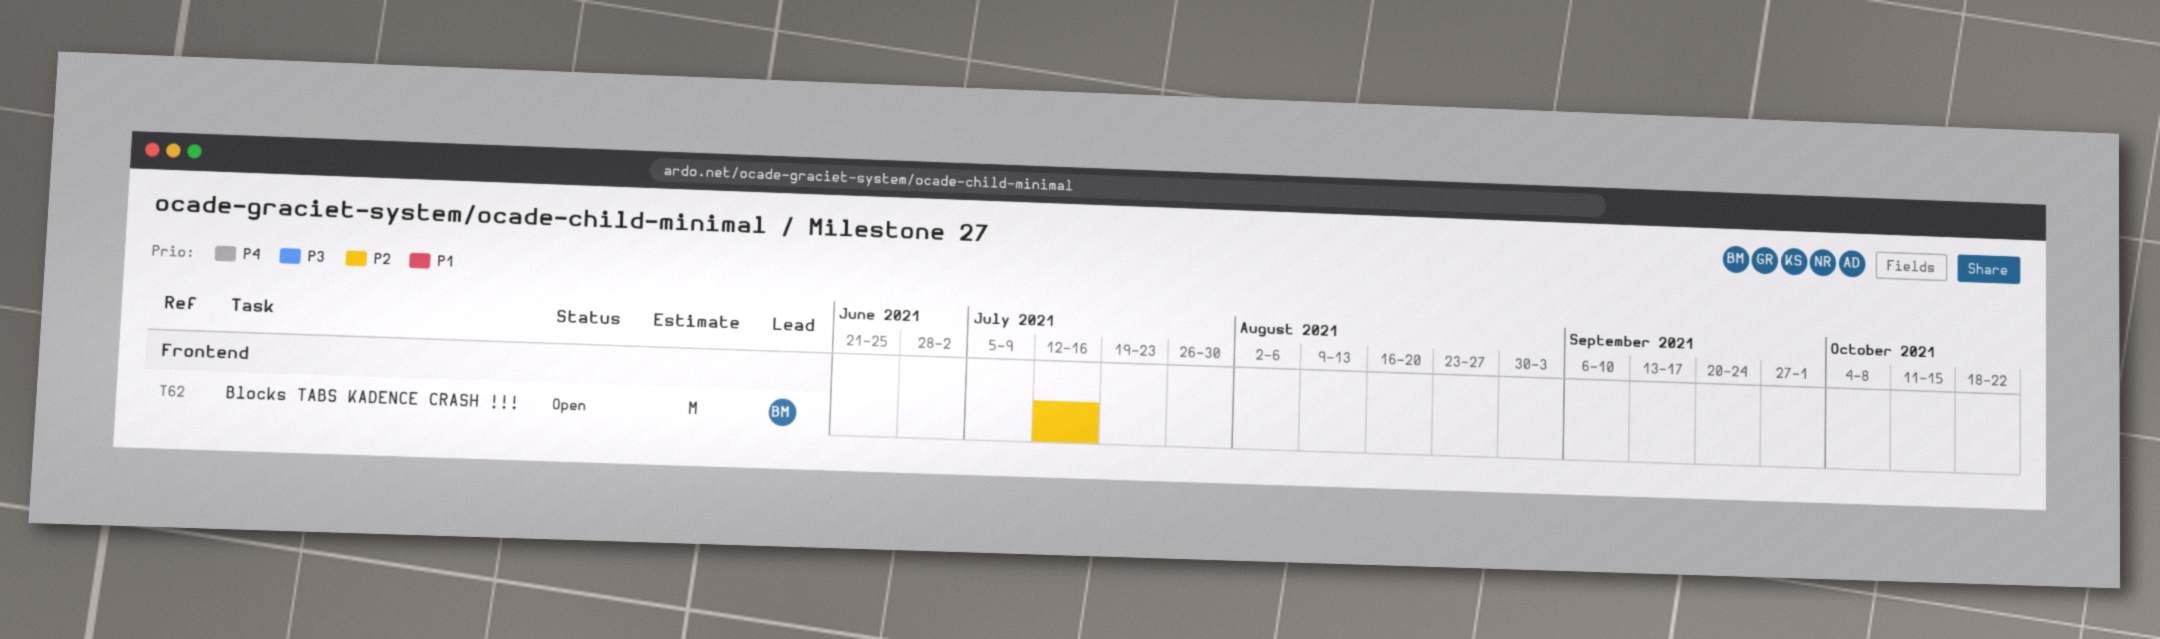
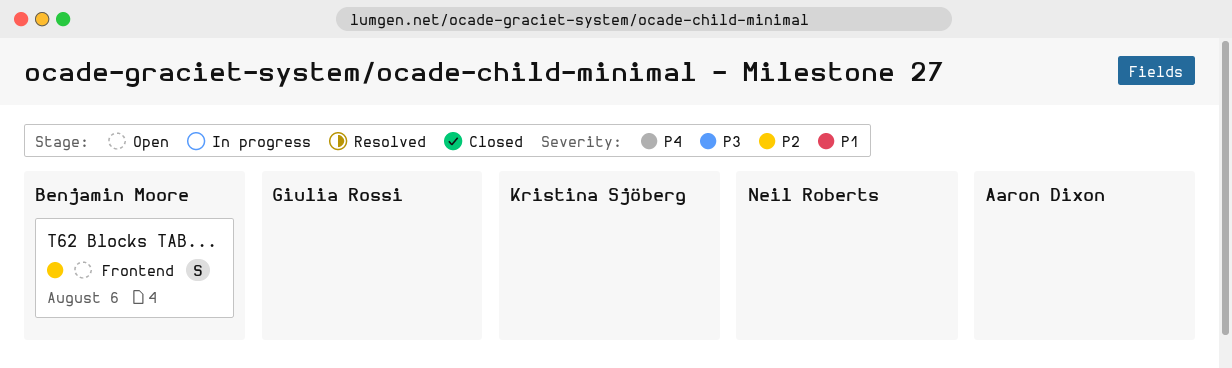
T62, estimate: M -> S
T62, due: Jul 16 -> Aug 6

